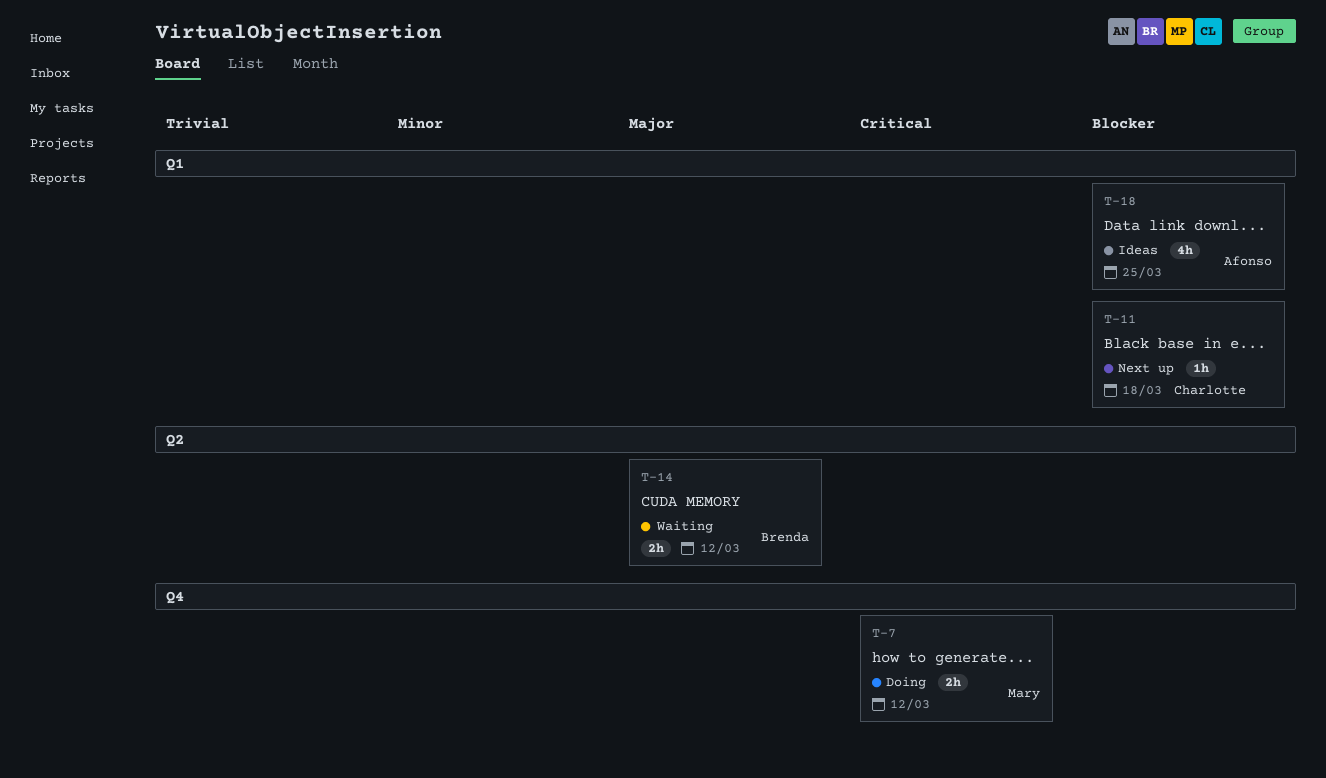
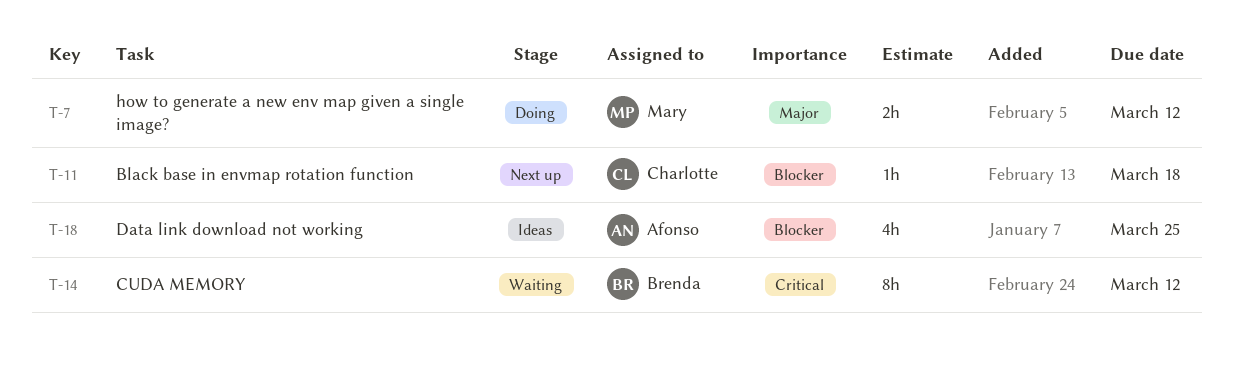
T-7, priority: Critical -> Major
T-14, priority: Major -> Critical
T-14, estimate: 2h -> 8h

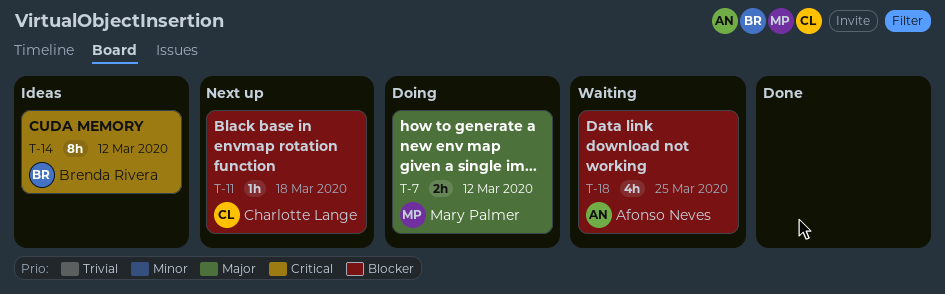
T-14, status: Waiting -> Ideas
T-18, status: Ideas -> Waiting

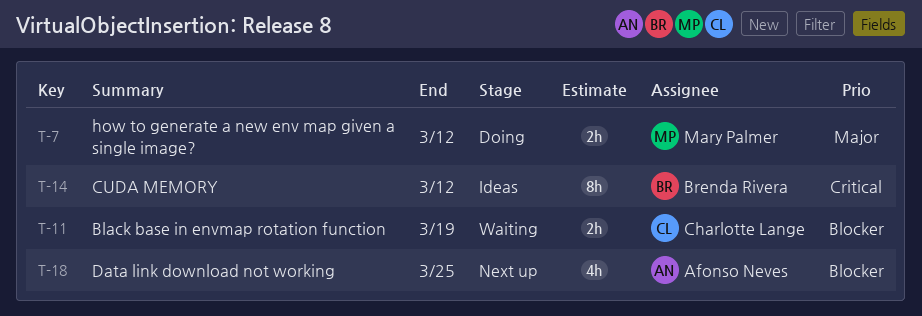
T-11, status: Next up -> Waiting
T-11, estimate: 1h -> 2h
T-11, due: Mar 18 -> Mar 19
T-18, status: Waiting -> Next up

